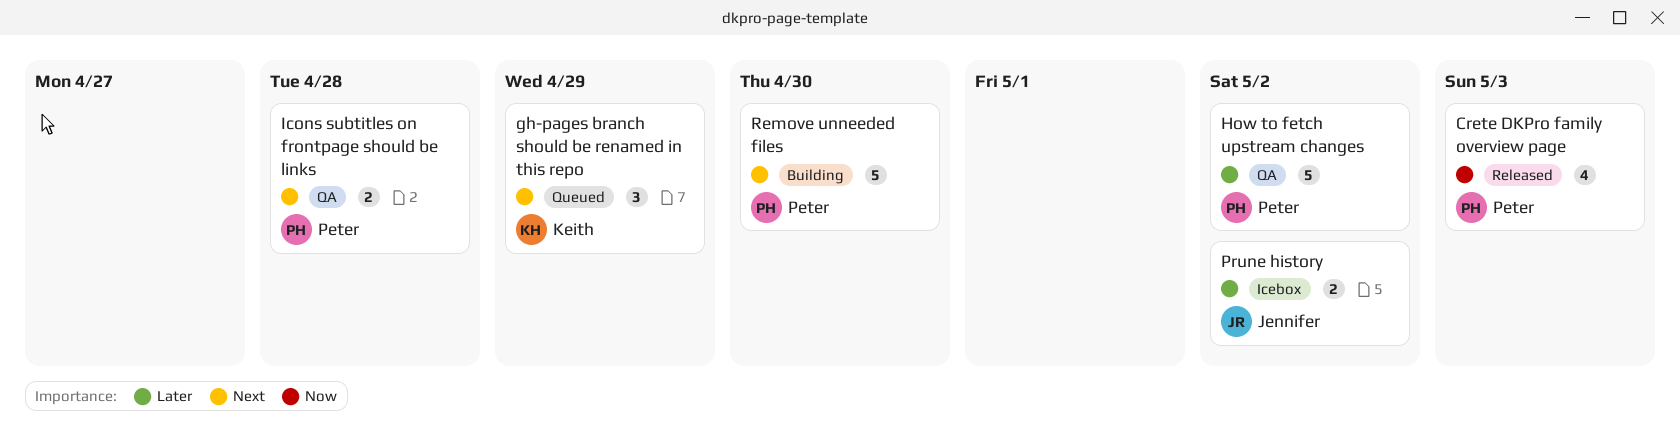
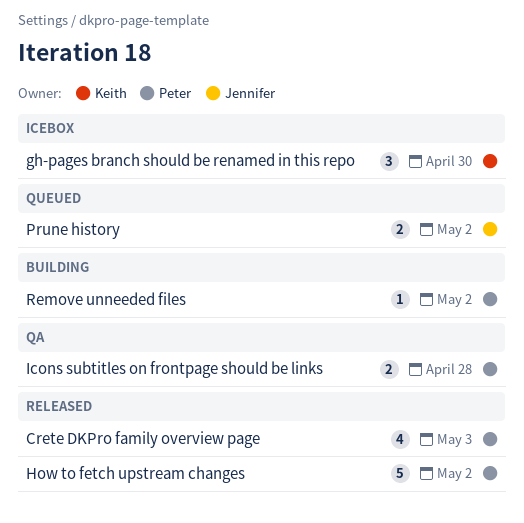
gh-pages branch should be renamed in this repo, status: Queued -> Icebox
gh-pages branch should be renamed in this repo, due: Apr 29 -> Apr 30
How to fetch upstream changes, status: QA -> Released
Prune history, status: Icebox -> Queued
Remove unneeded files, estimate: 5 -> 1
Remove unneeded files, due: Apr 30 -> May 2

